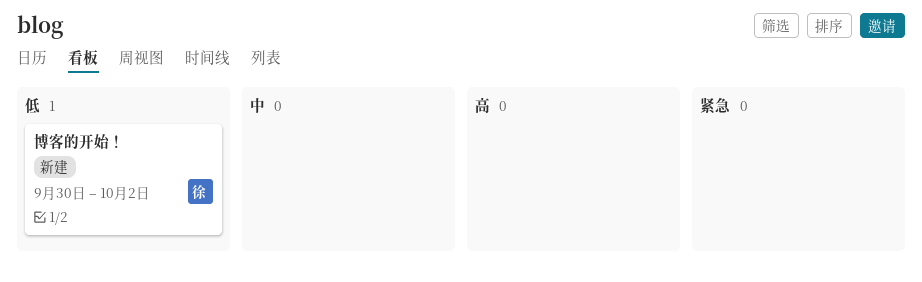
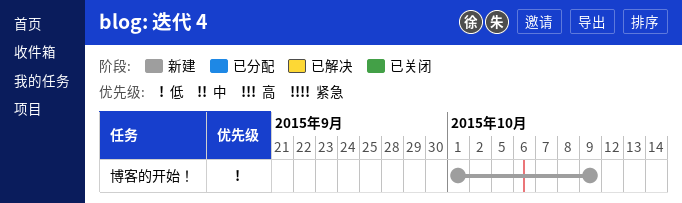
博客的开始！, start: Sep 30 -> Oct 1
博客的开始！, due: Oct 2 -> Oct 9

